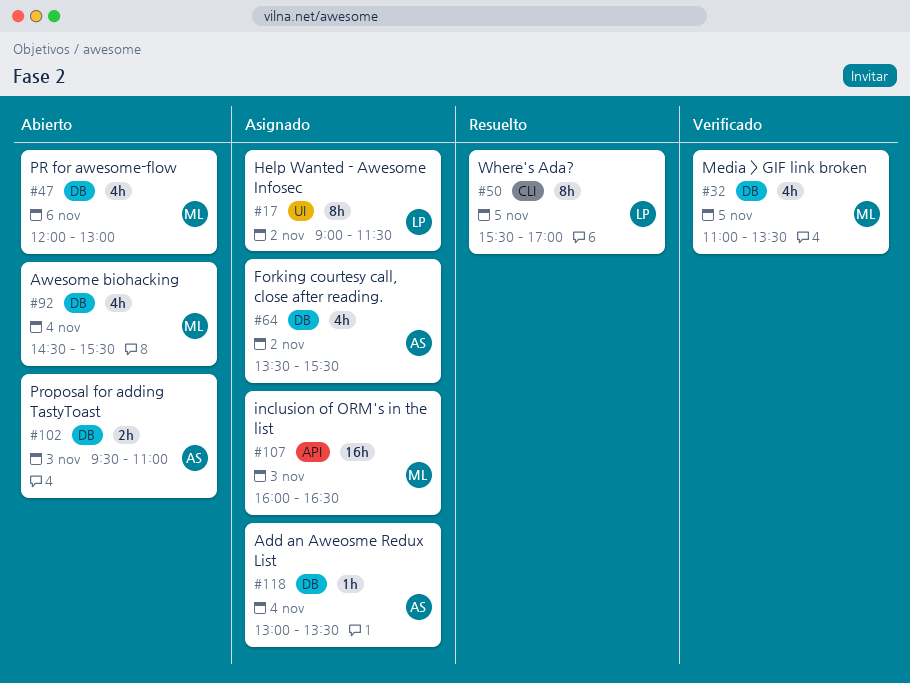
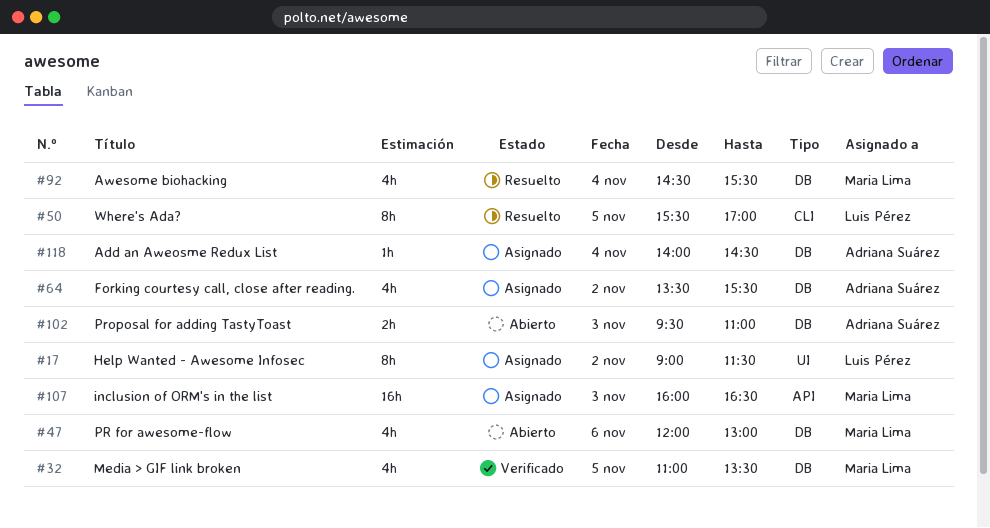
#92, status: Abierto -> Resuelto
#118, begins: 13:00 -> 14:00
#118, ends: 13:30 -> 14:30

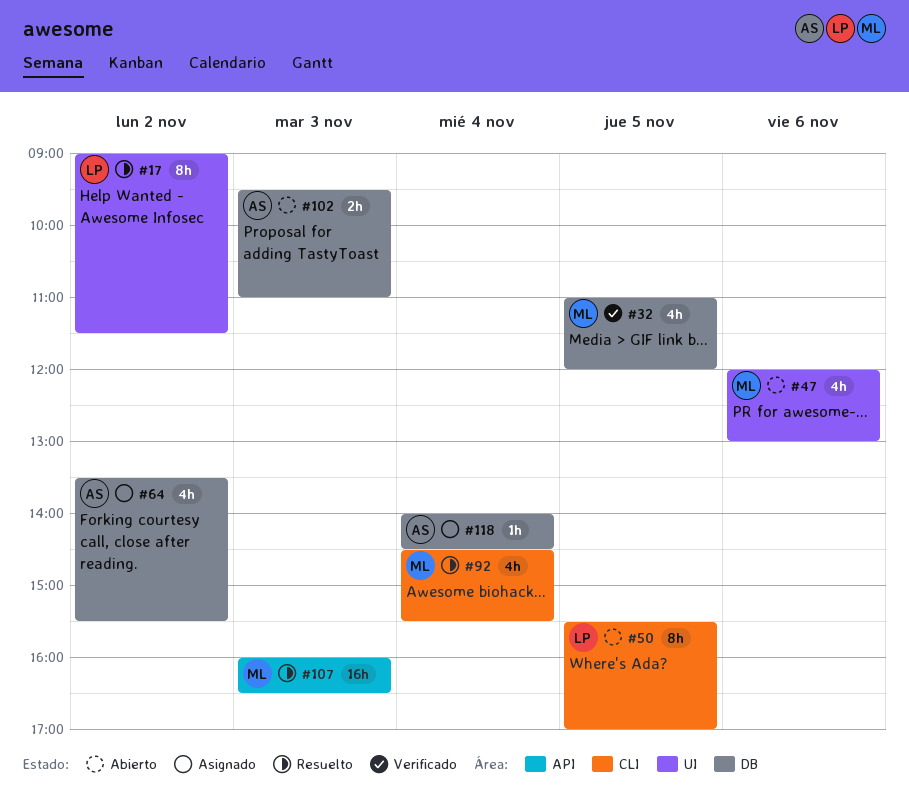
#17, status: Asignado -> Resuelto
#32, ends: 13:30 -> 12:00
#47, label: DB -> UI
#50, status: Resuelto -> Abierto
#92, label: DB -> CLI
#107, status: Asignado -> Resuelto

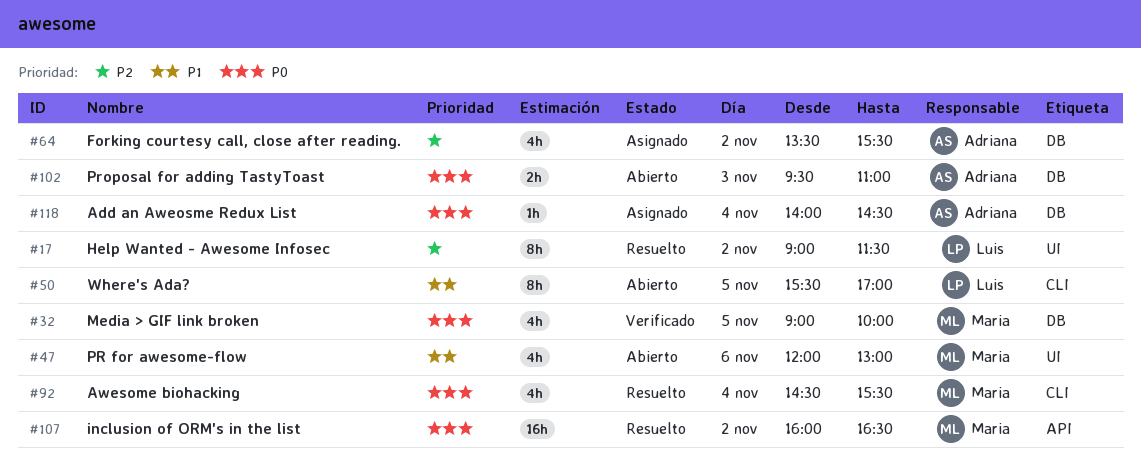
#32, begins: 11:00 -> 09:00
#32, ends: 12:00 -> 10:00
#107, day: Nov 3 -> Nov 2

